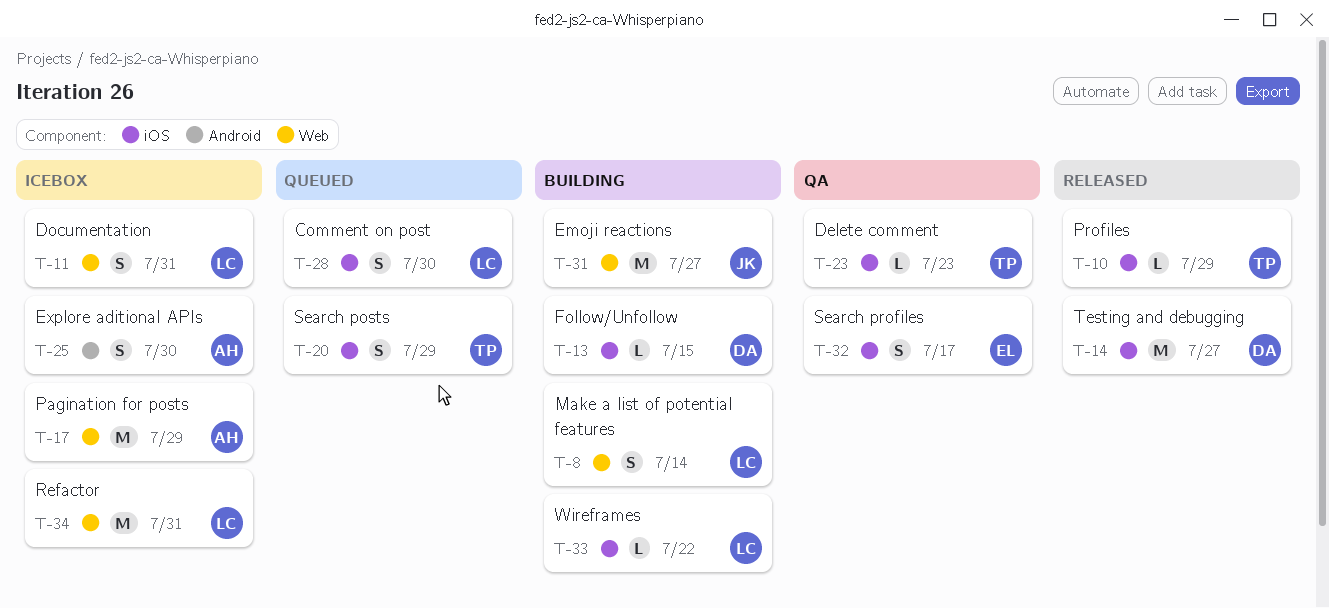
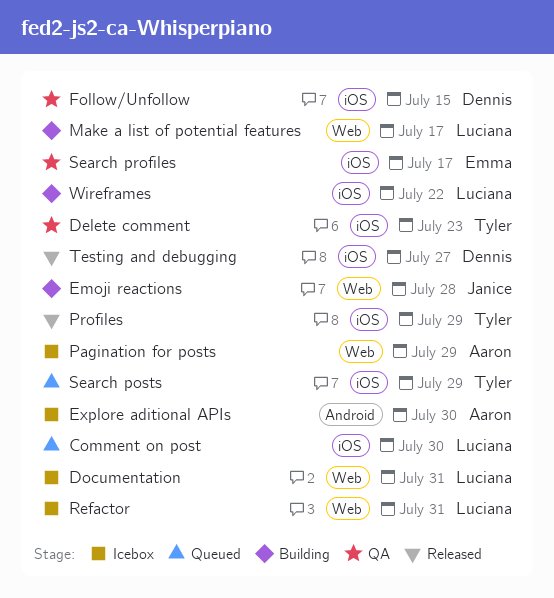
Emoji reactions, due: Jul 27 -> Jul 28
Follow/Unfollow, status: Building -> QA
Make a list of potential features, due: Jul 14 -> Jul 17

